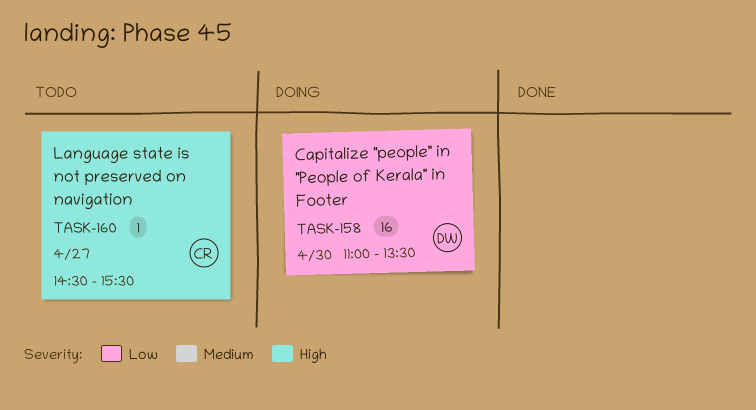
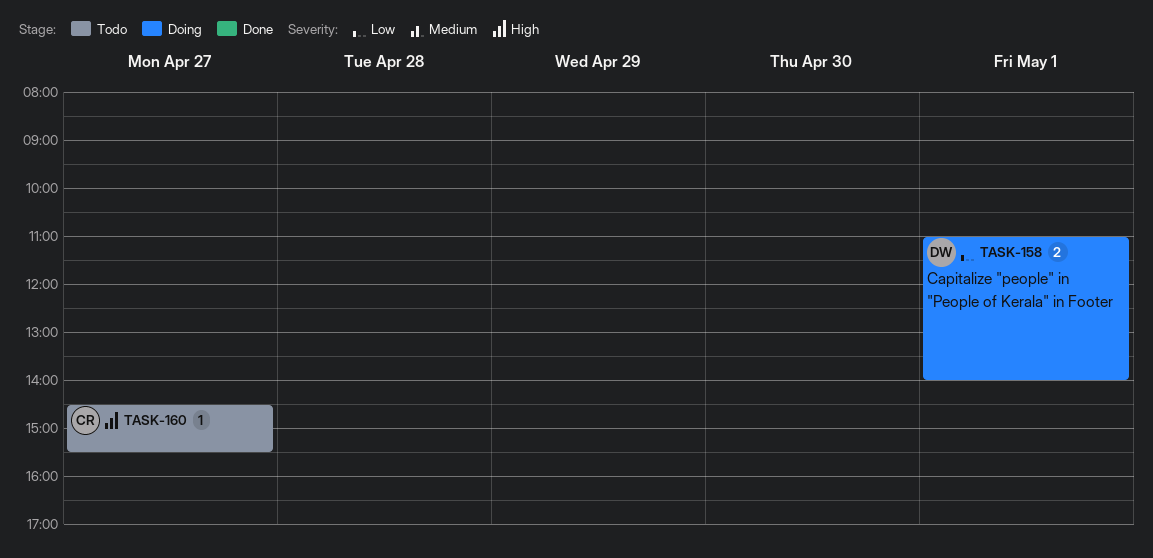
TASK-158, estimate: 16 -> 2
TASK-158, day: Apr 30 -> May 1
TASK-158, ends: 13:30 -> 14:00

